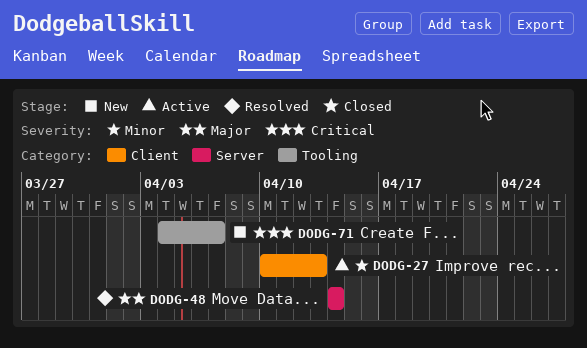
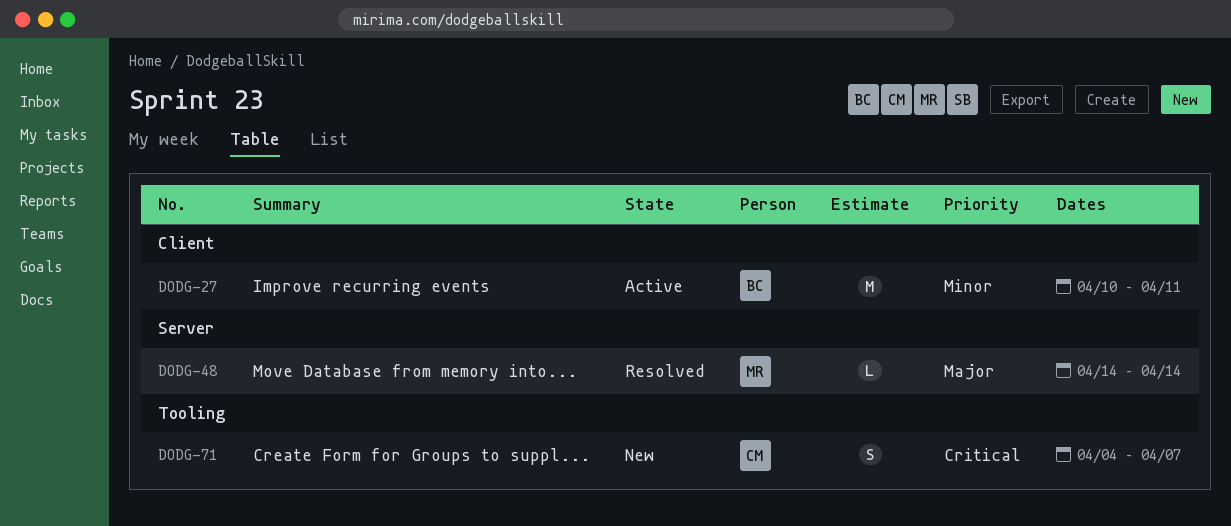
DODG-27, due: Apr 13 -> Apr 11

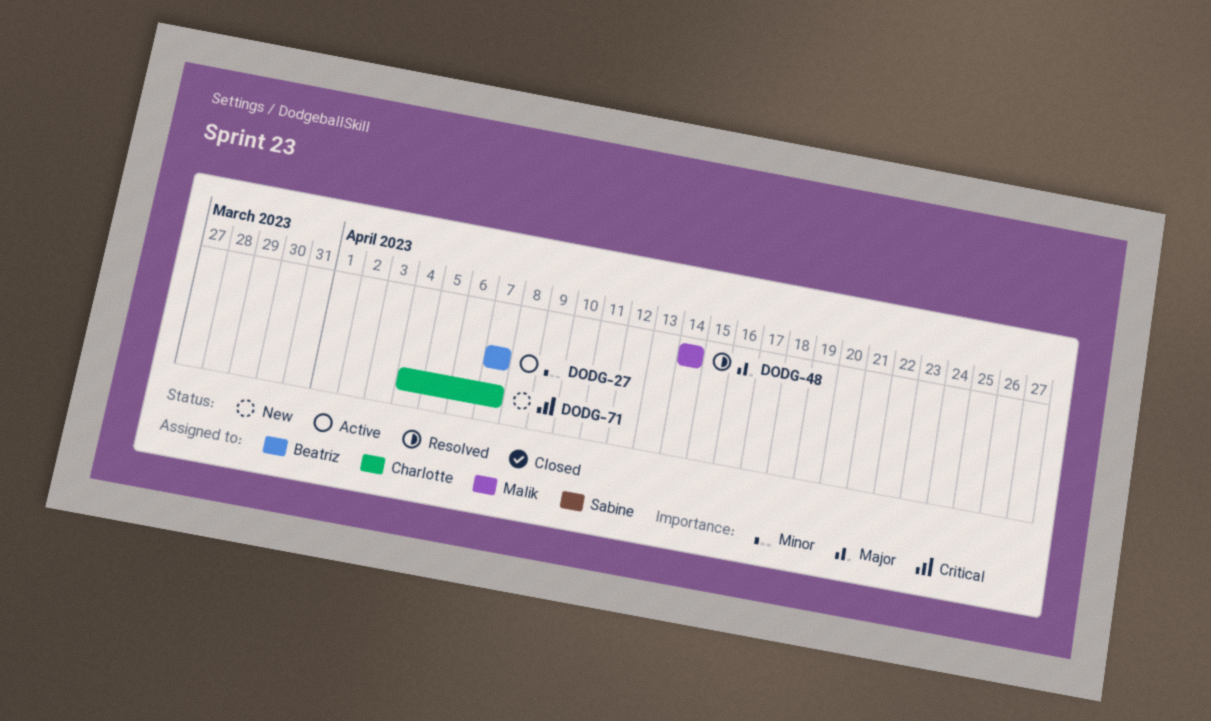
DODG-27, start: Apr 10 -> Apr 7
DODG-27, due: Apr 11 -> Apr 7

